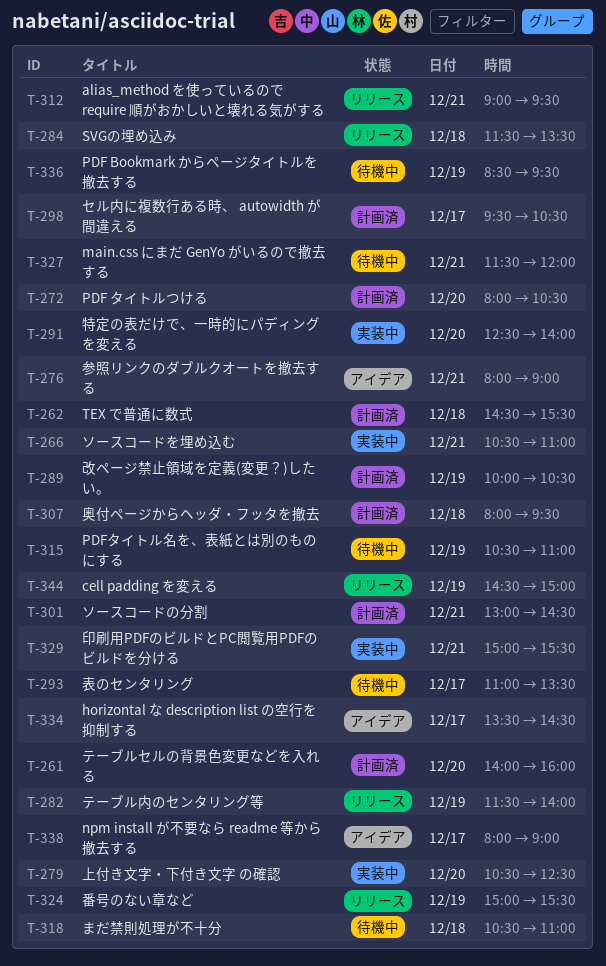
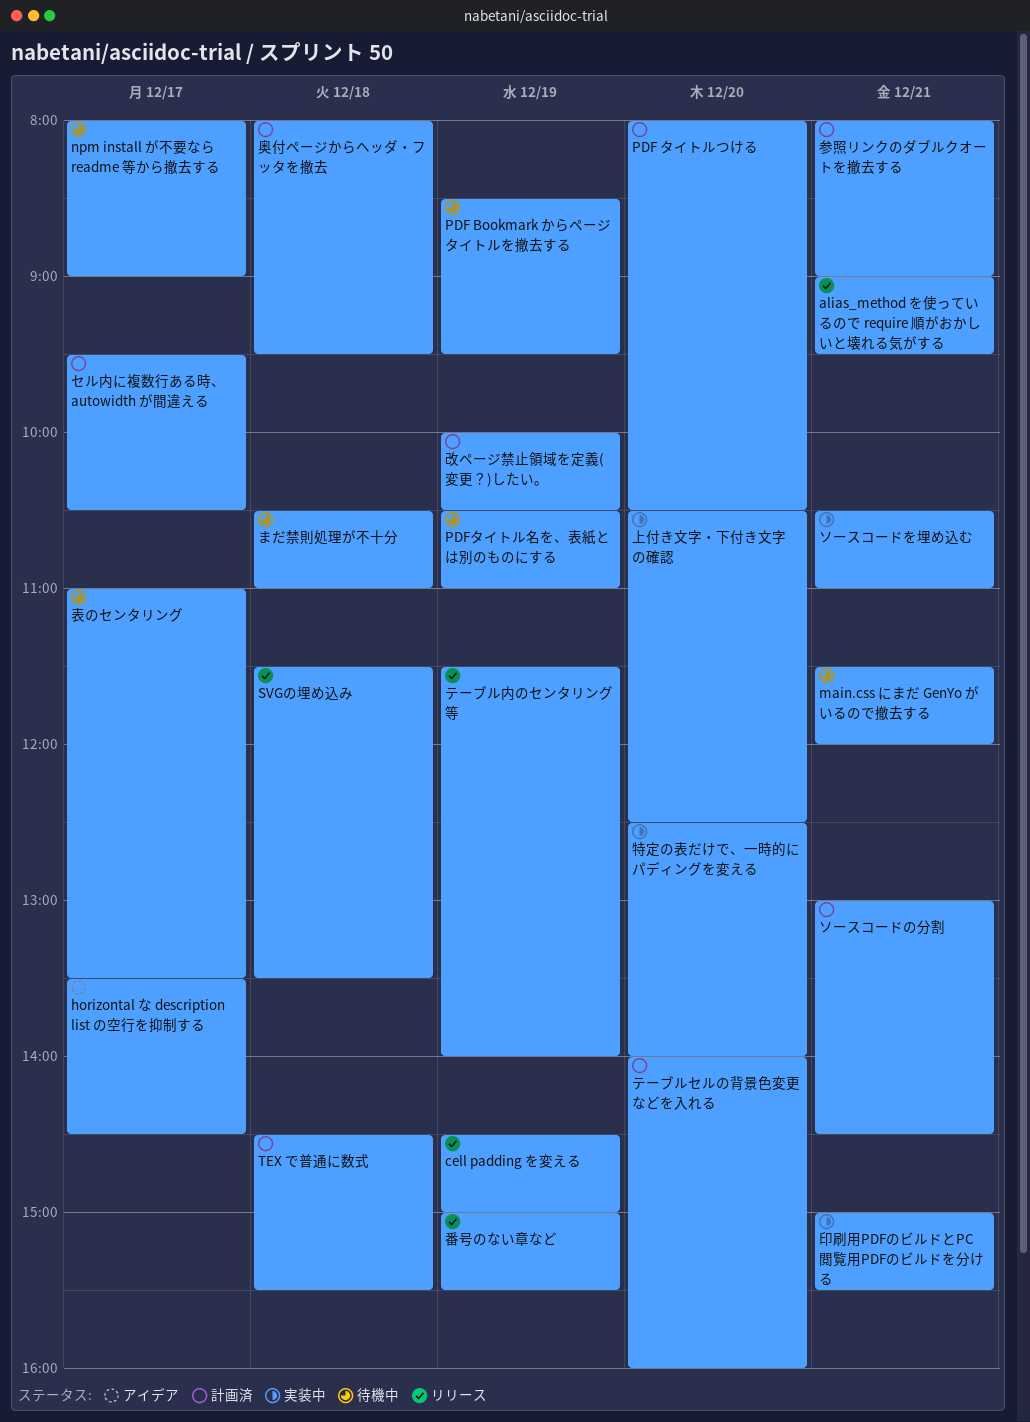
npm install が不要なら readme 等から撤去する, status: アイデア -> 待機中
参照リンクのダブルクオートを撤去する, status: アイデア -> 計画済

